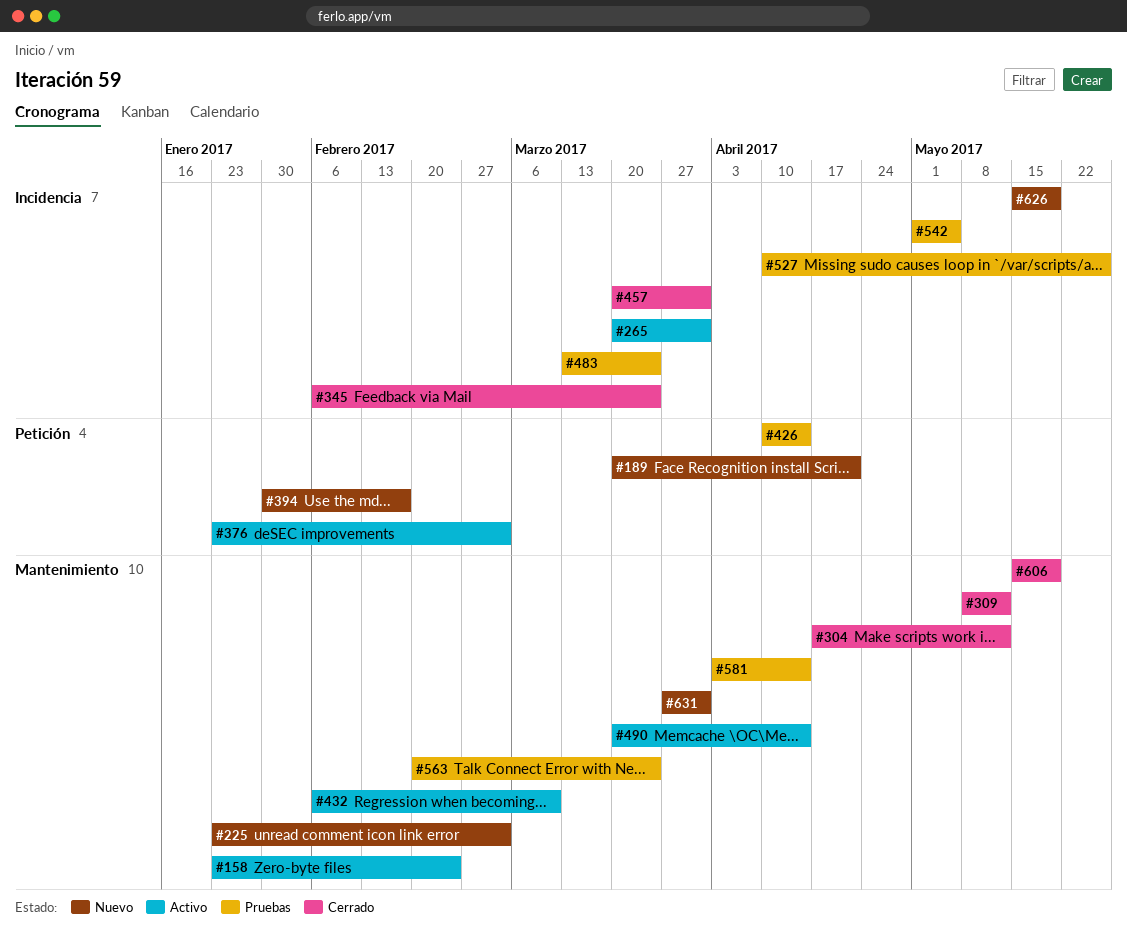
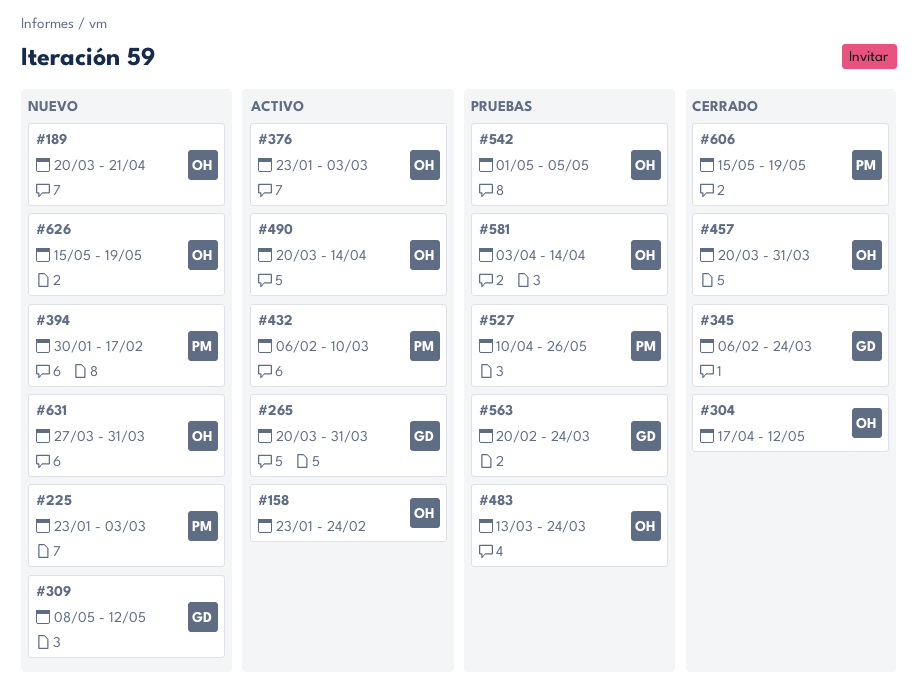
#309, status: Cerrado -> Nuevo
#426: present -> none

